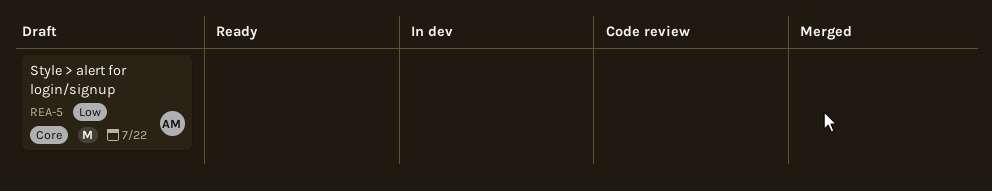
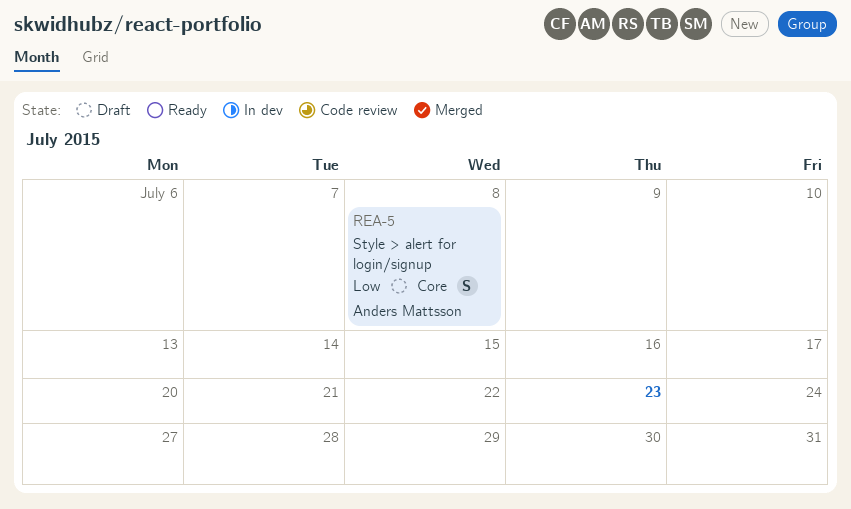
REA-5, estimate: M -> S
REA-5, due: Jul 22 -> Jul 8

